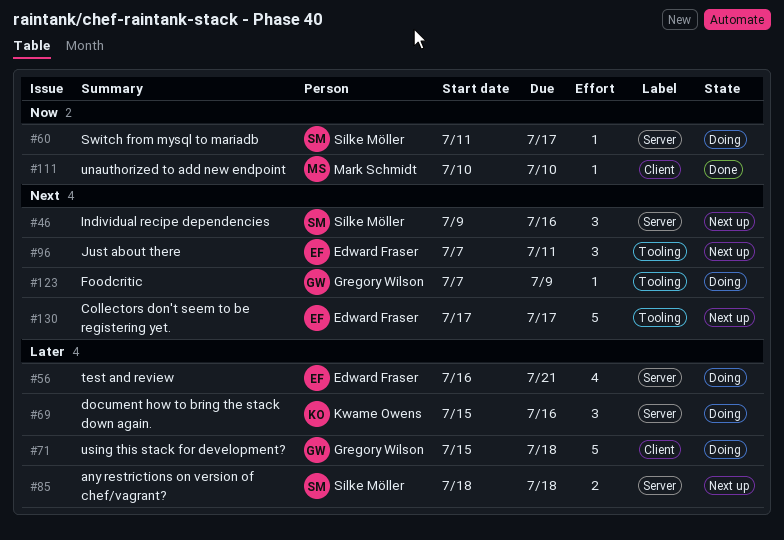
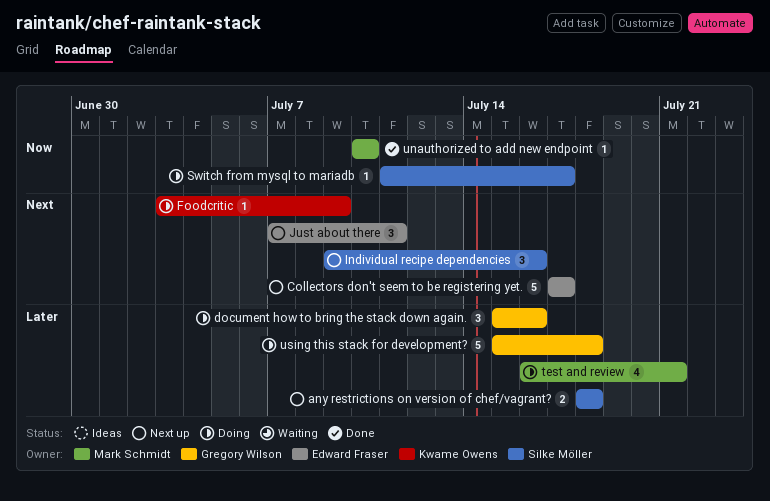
document how to bring the stack down again., owner: Kwame Owens -> Gregory Wilson
Foodcritic, owner: Gregory Wilson -> Kwame Owens
Foodcritic, start: Jul 7 -> Jul 3
test and review, owner: Edward Fraser -> Mark Schmidt

